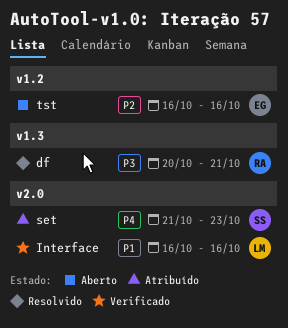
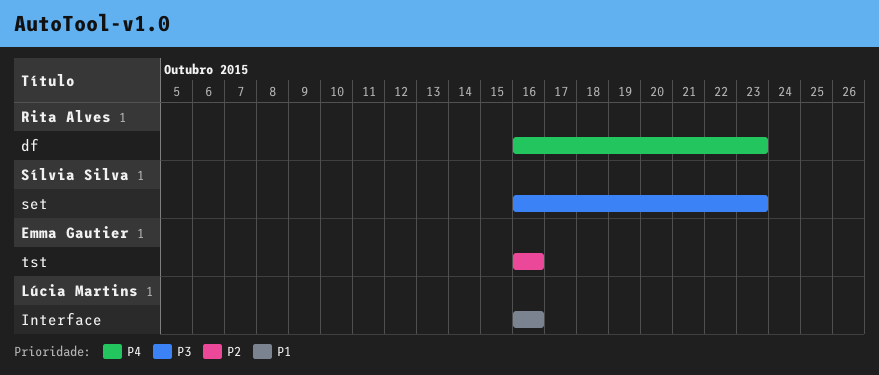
df, priority: P3 -> P4
df, start: Oct 20 -> Oct 16
df, due: Oct 21 -> Oct 23
set, priority: P4 -> P3
set, start: Oct 21 -> Oct 16

